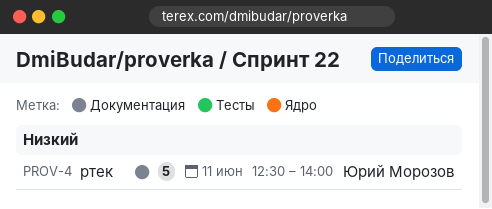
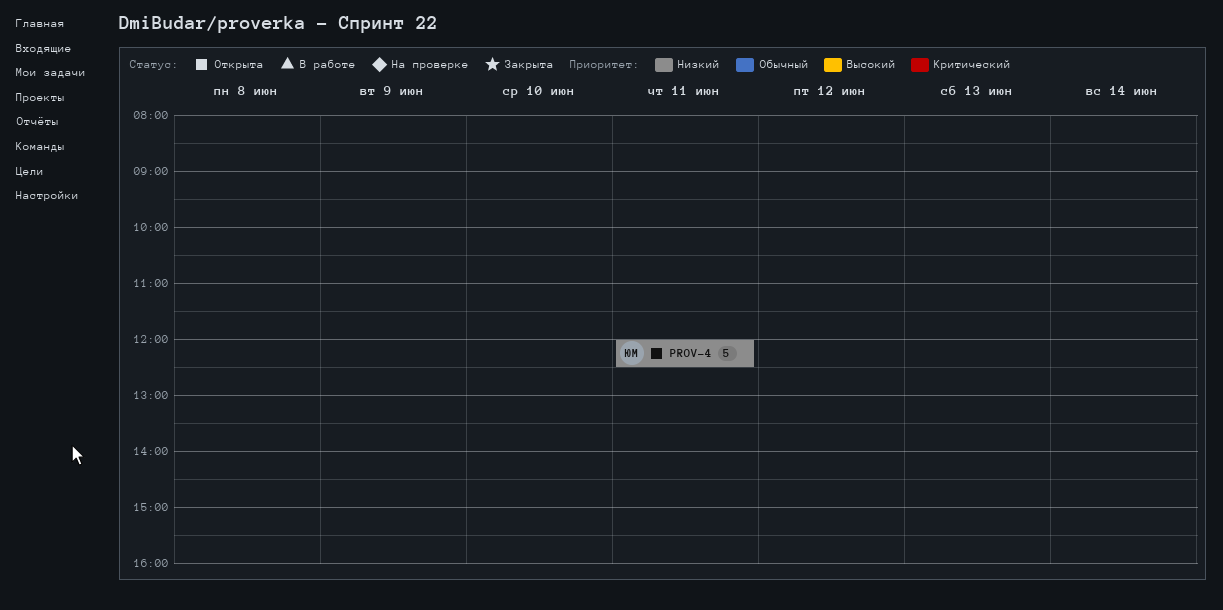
PROV-4, begins: 12:30 -> 12:00
PROV-4, ends: 14:00 -> 12:30

